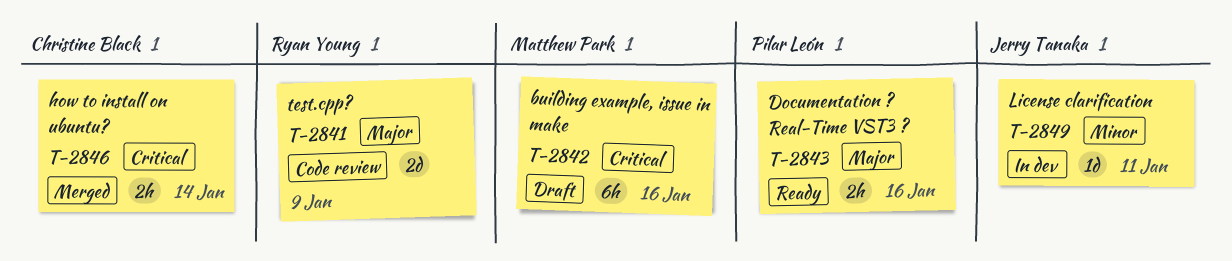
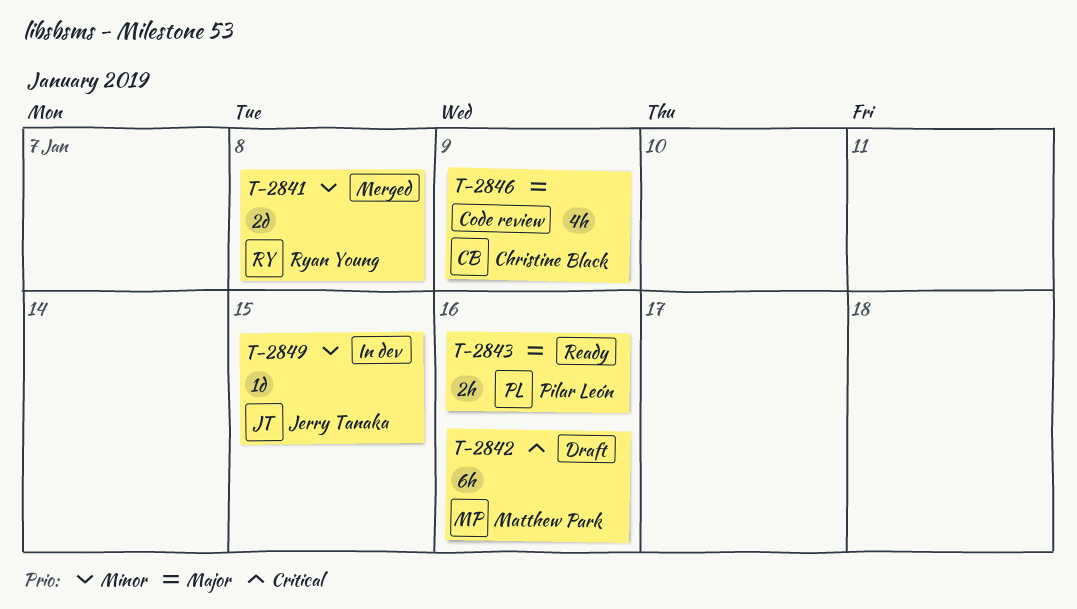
T-2841, status: Code review -> Merged
T-2841, priority: Major -> Minor
T-2841, due: Jan 9 -> Jan 8
T-2846, status: Merged -> Code review
T-2846, priority: Critical -> Major
T-2846, estimate: 2h -> 4h
T-2846, due: Jan 14 -> Jan 9
T-2849, due: Jan 11 -> Jan 15

